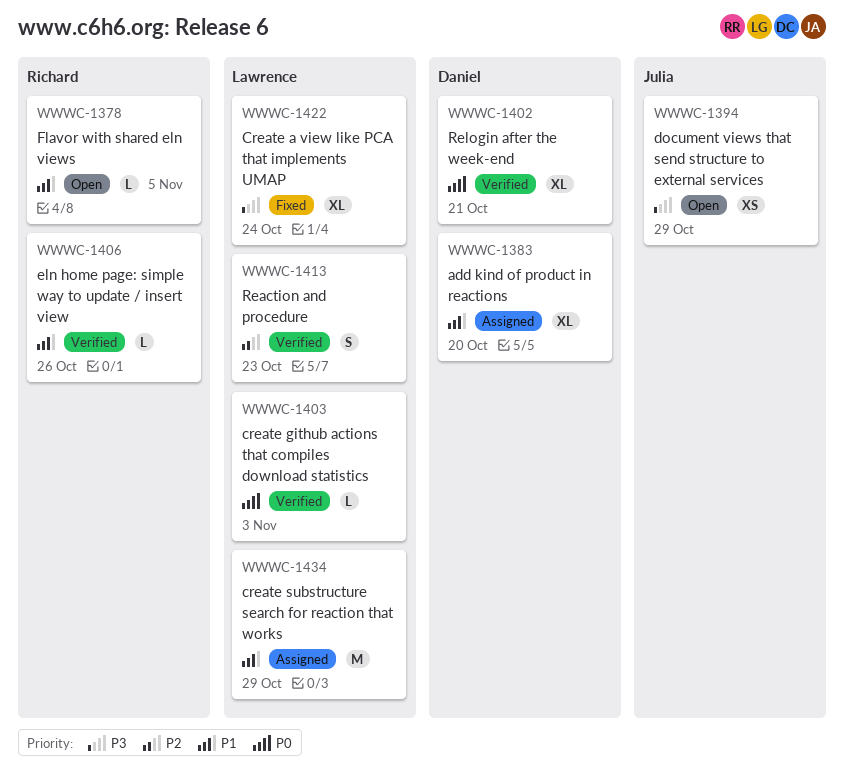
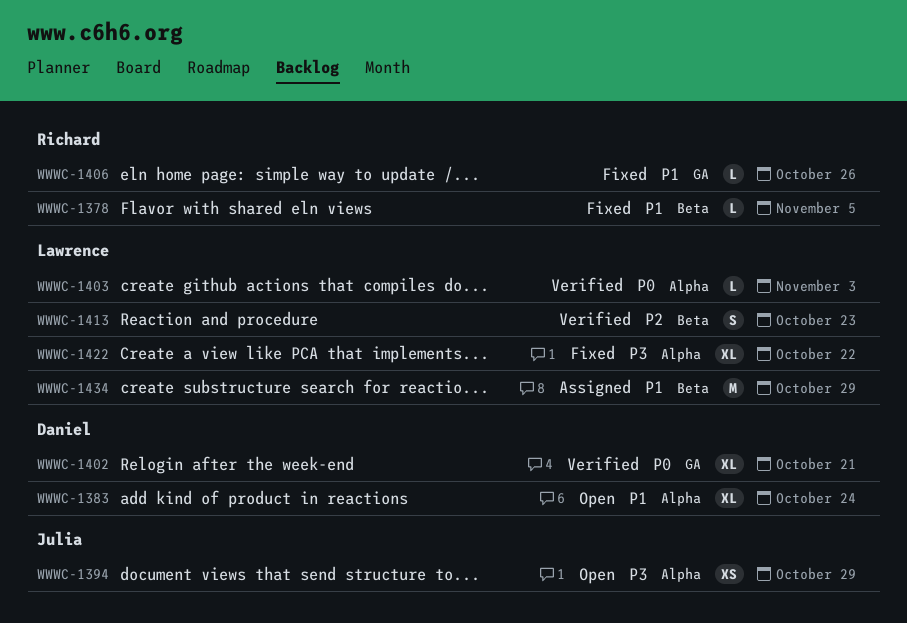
WWWC-1378, status: Open -> Fixed
WWWC-1383, status: Assigned -> Open
WWWC-1383, due: Oct 20 -> Oct 24
WWWC-1406, status: Verified -> Fixed
WWWC-1422, due: Oct 24 -> Oct 22

